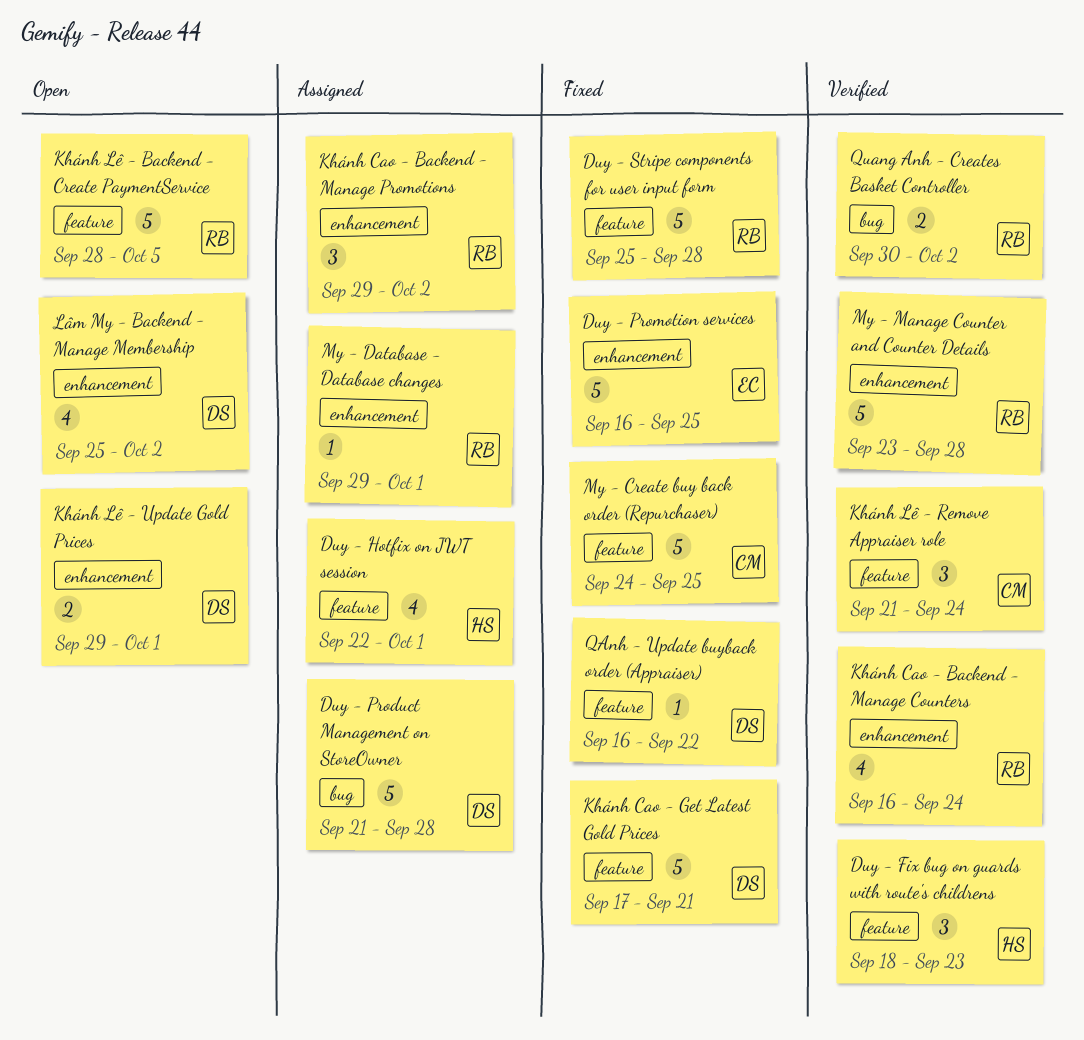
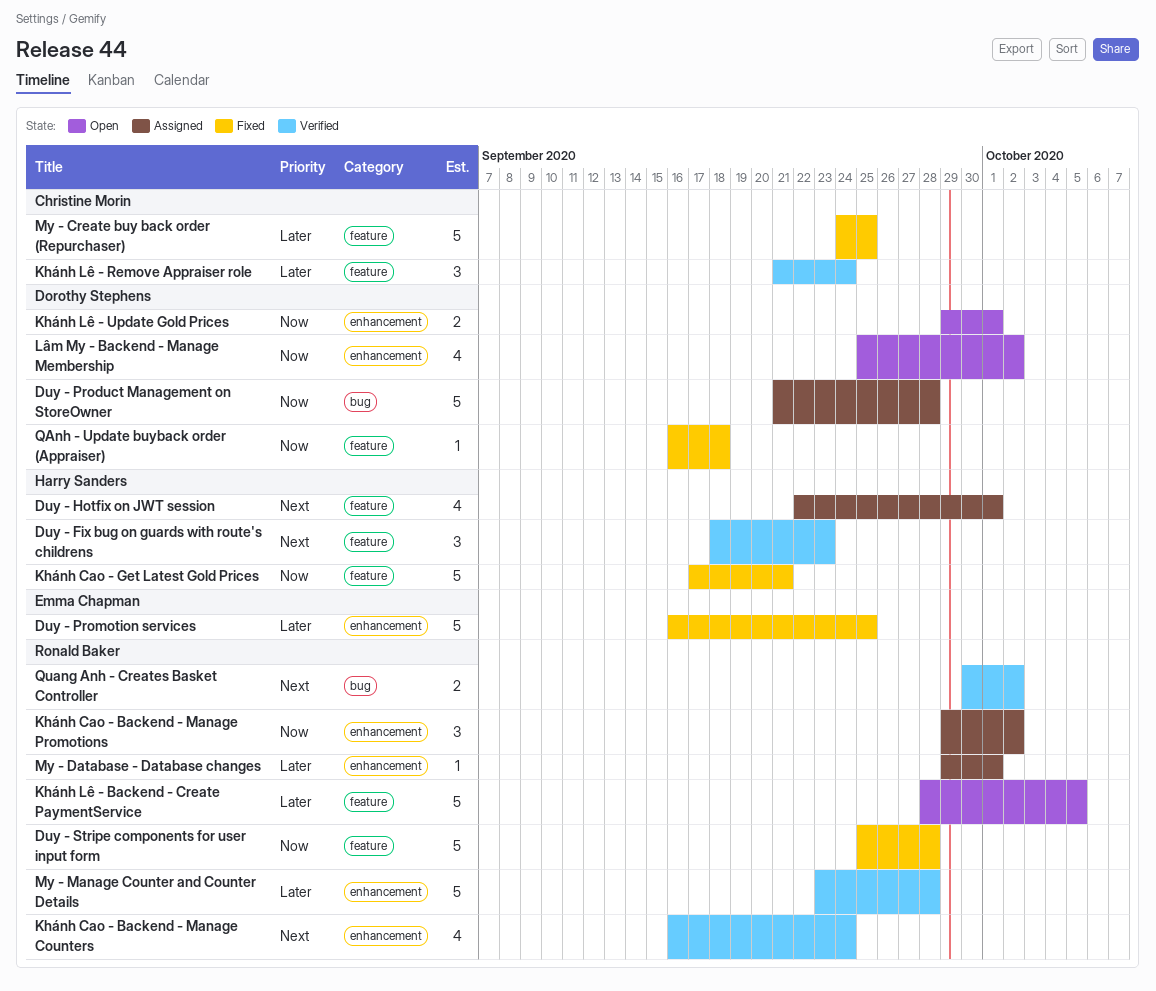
Khánh Cao - Get Latest Gold Prices, owner: Dorothy Stephens -> Harry Sanders
QAnh - Update buyback order (Appraiser), due: Sep 22 -> Sep 18

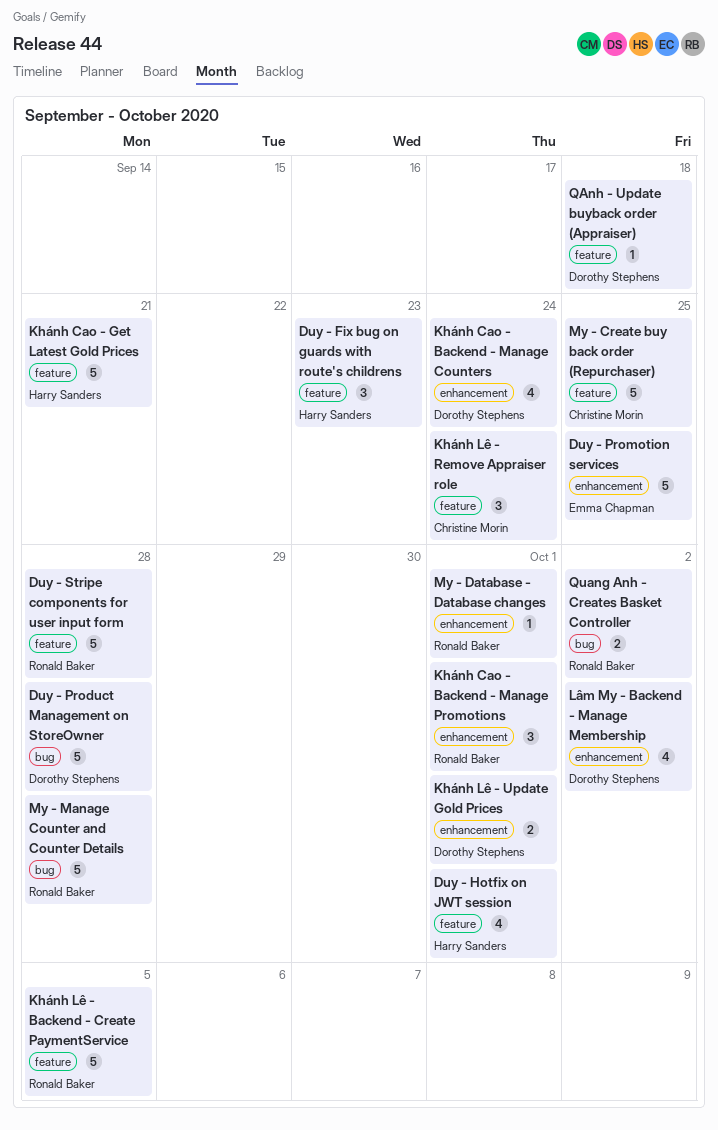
Khánh Cao - Backend - Manage Counters, owner: Ronald Baker -> Dorothy Stephens
Khánh Cao - Backend - Manage Promotions, due: Oct 2 -> Oct 1
My - Manage Counter and Counter Details, label: enhancement -> bug

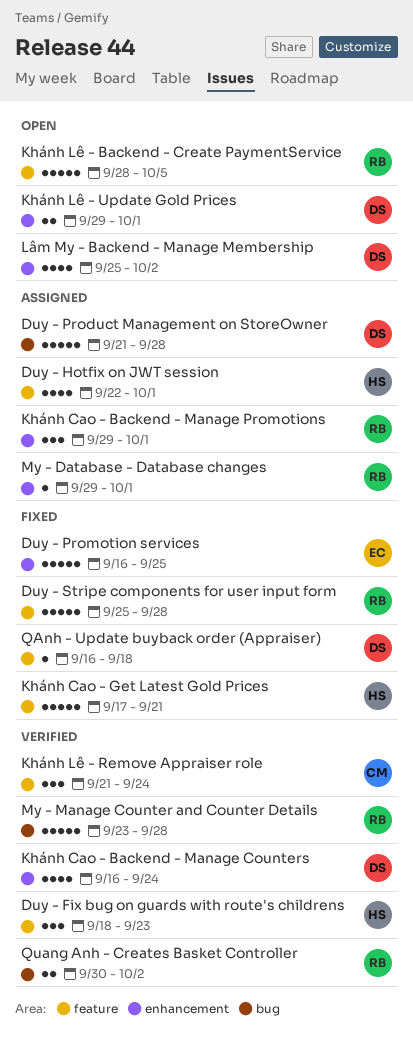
My - Create buy back order (Repurchaser): present -> none

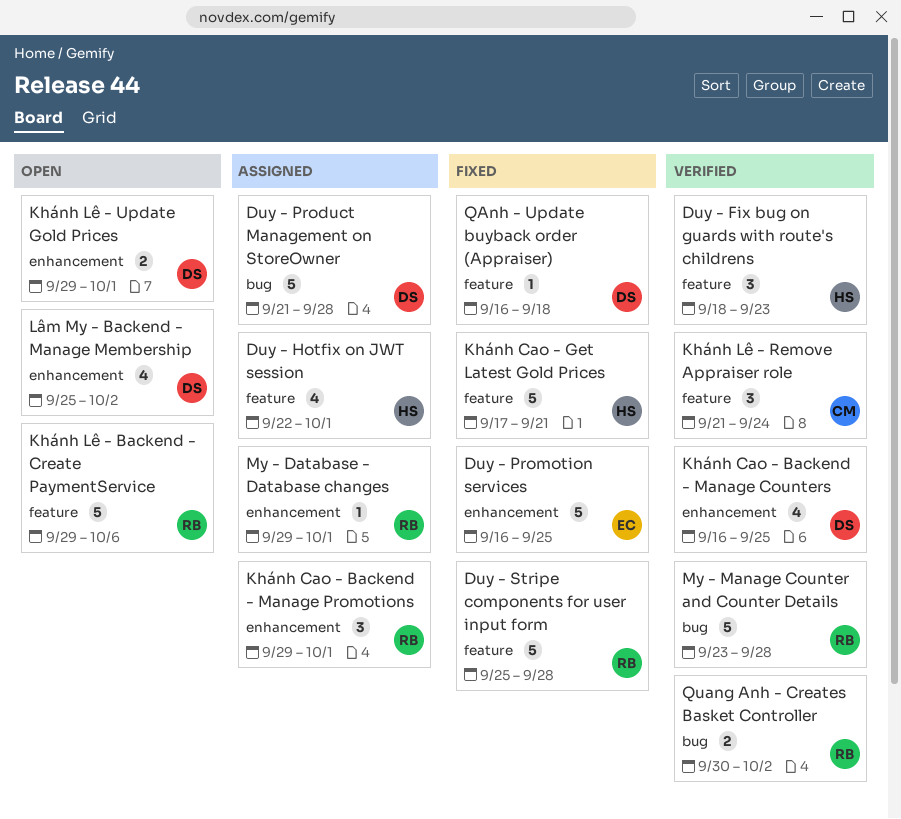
Khánh Cao - Backend - Manage Counters, due: Sep 24 -> Sep 25
Khánh Lê - Backend - Create PaymentService, start: Sep 28 -> Sep 29
Khánh Lê - Backend - Create PaymentService, due: Oct 5 -> Oct 6

